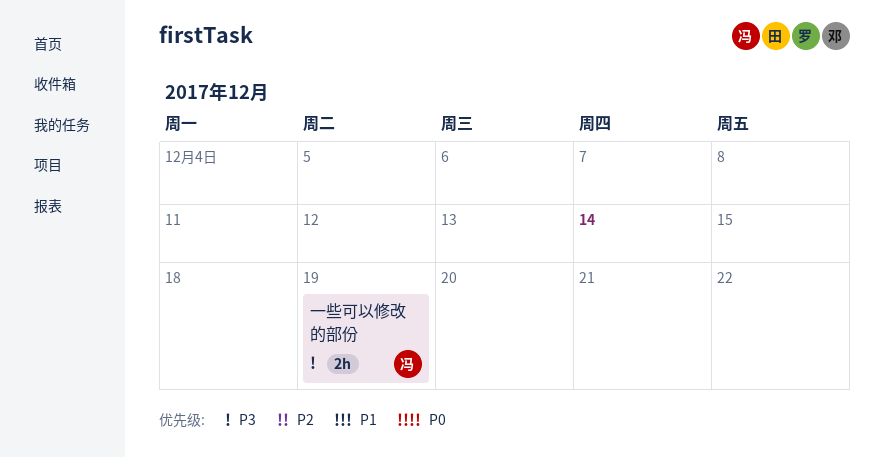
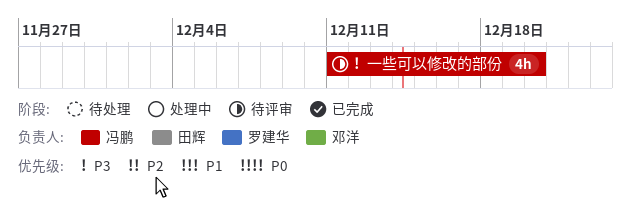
一些可以修改的部份, estimate: 2h -> 4h
一些可以修改的部份, due: Dec 19 -> Dec 20

